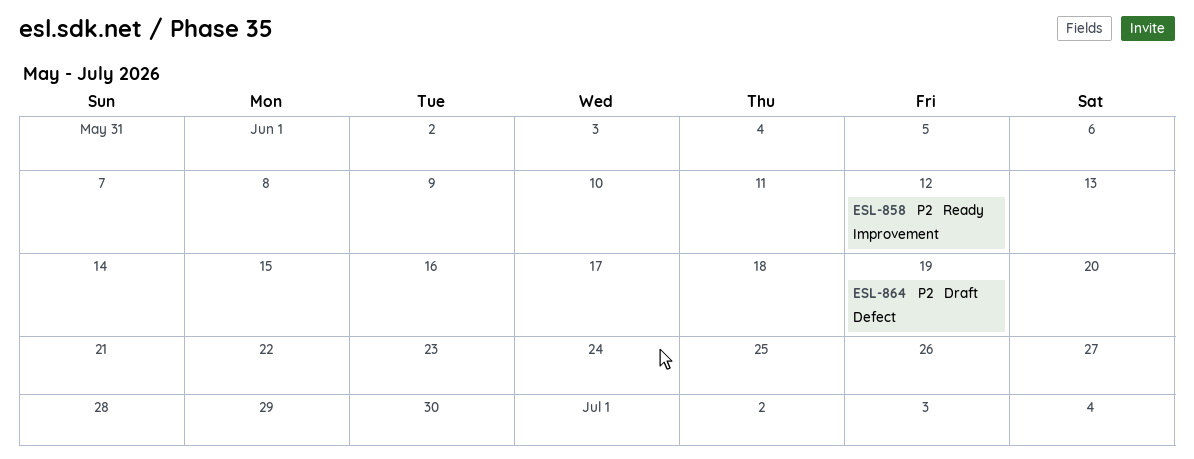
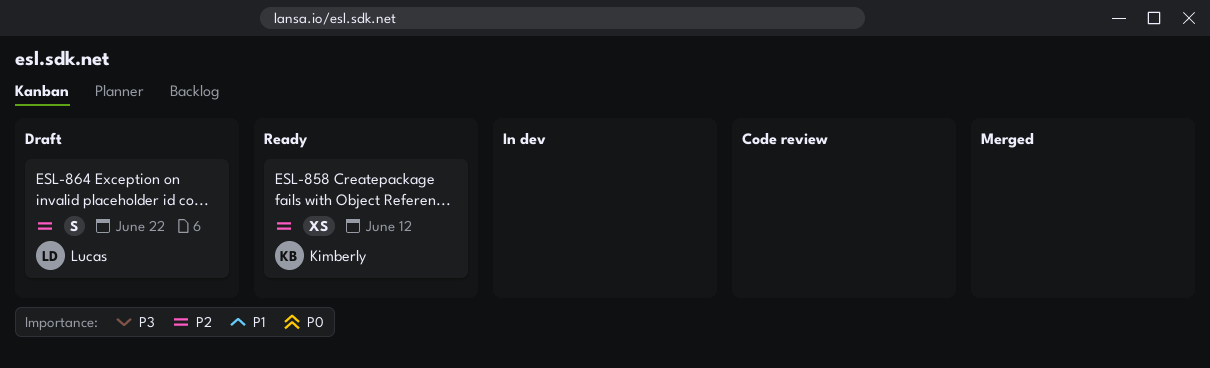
ESL-864, due: Jun 19 -> Jun 22

